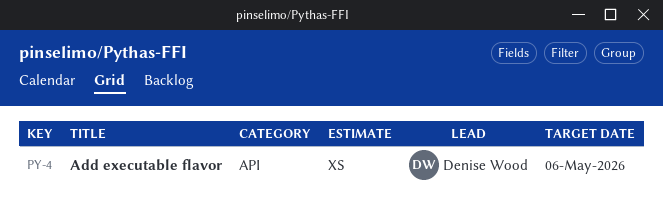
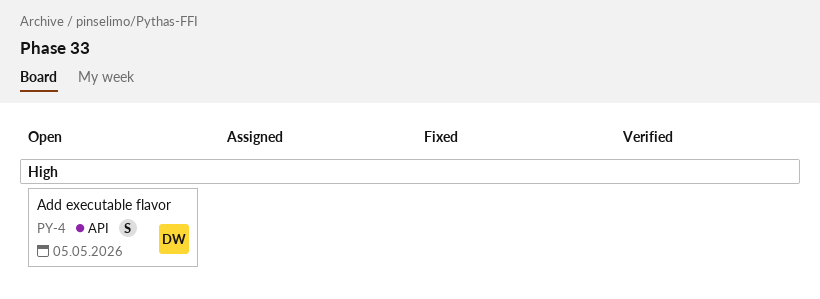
PY-4, estimate: XS -> S
PY-4, due: May 6 -> May 5

